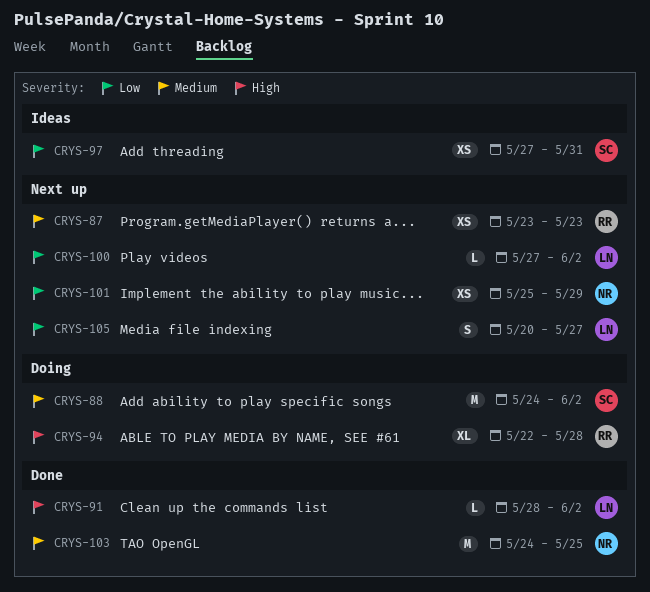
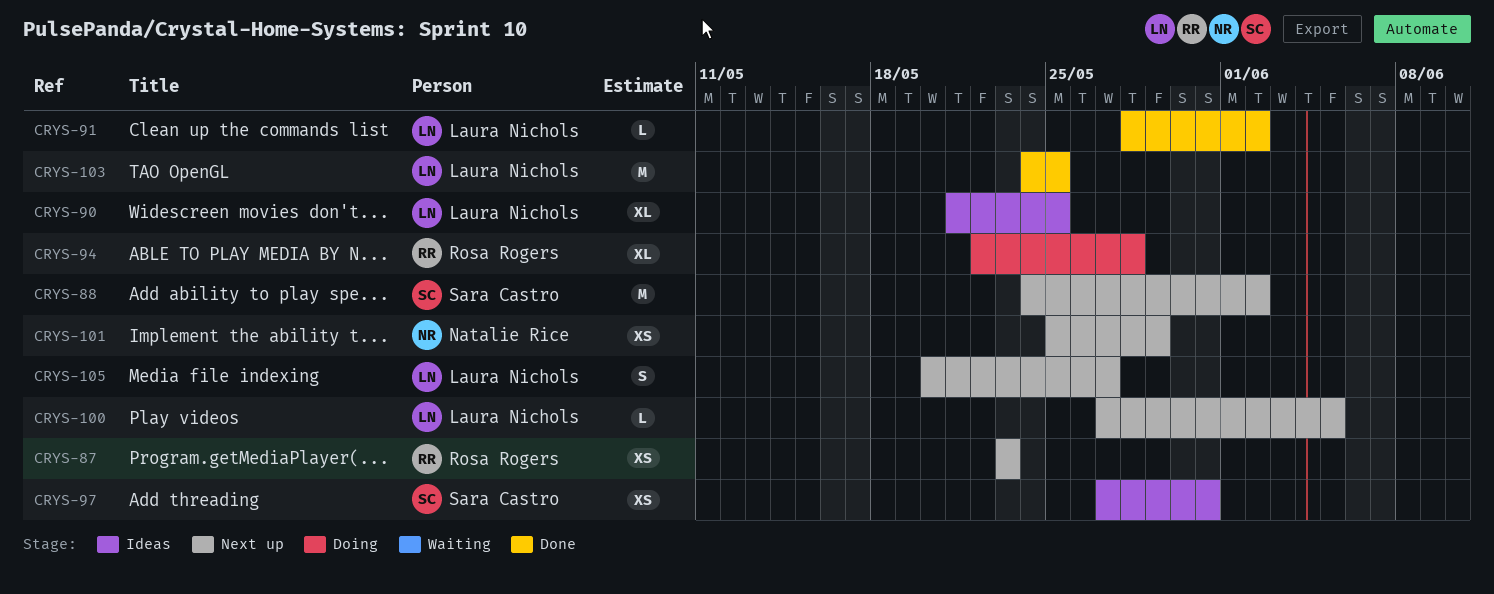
CRYS-88, status: Doing -> Next up
CRYS-90: none -> present
CRYS-100, due: Jun 2 -> Jun 5
CRYS-103, owner: Natalie Rice -> Laura Nichols

